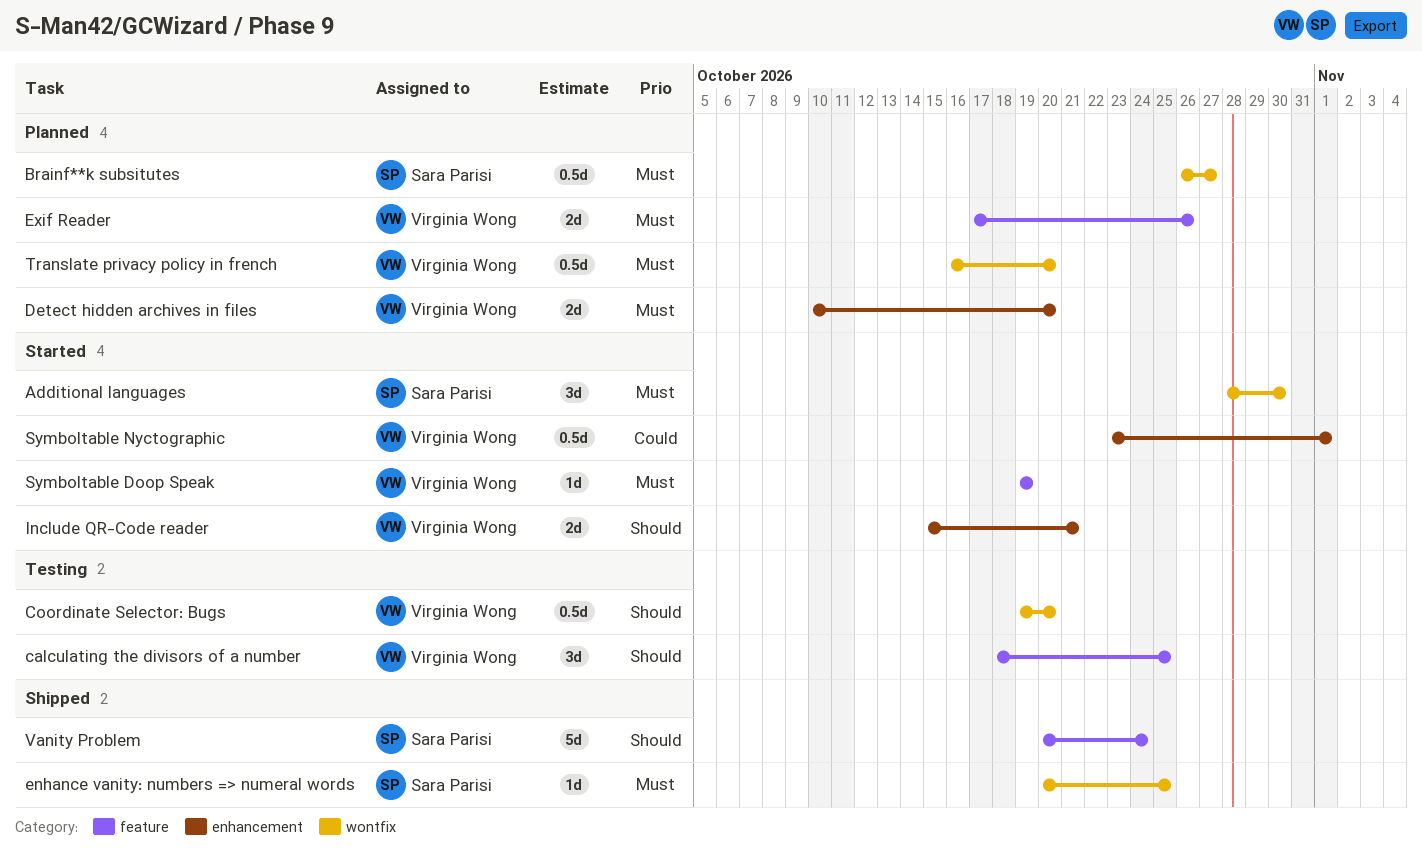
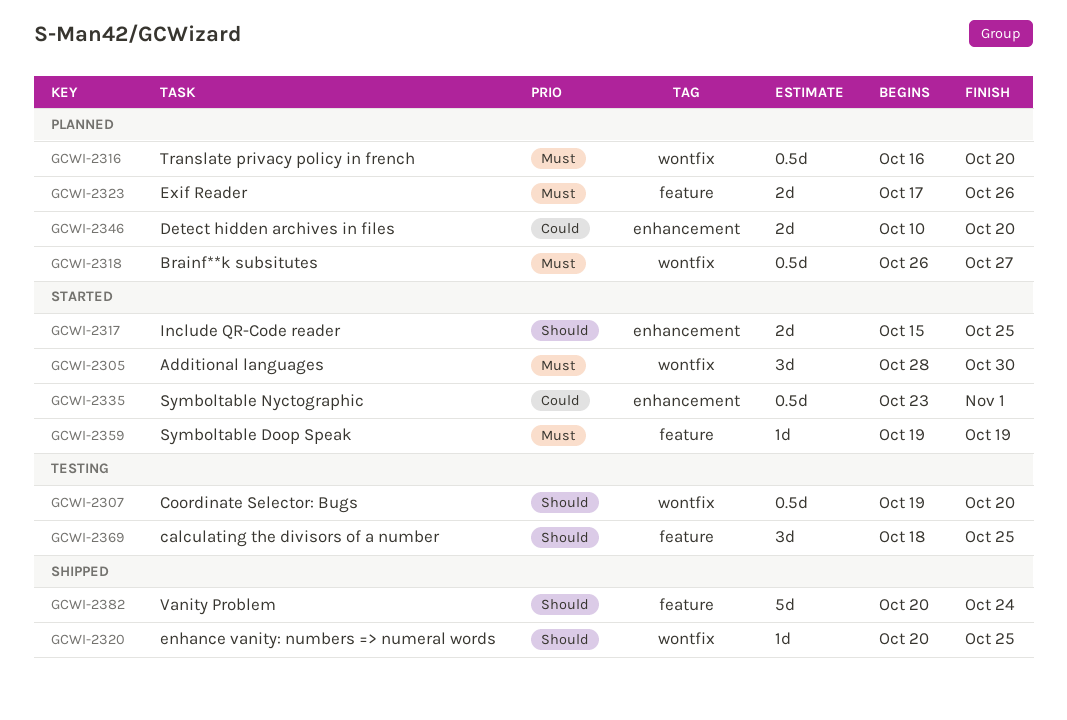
Detect hidden archives in files, priority: Must -> Could
enhance vanity: numbers => numeral words, priority: Must -> Should
Include QR-Code reader, due: Oct 21 -> Oct 25

